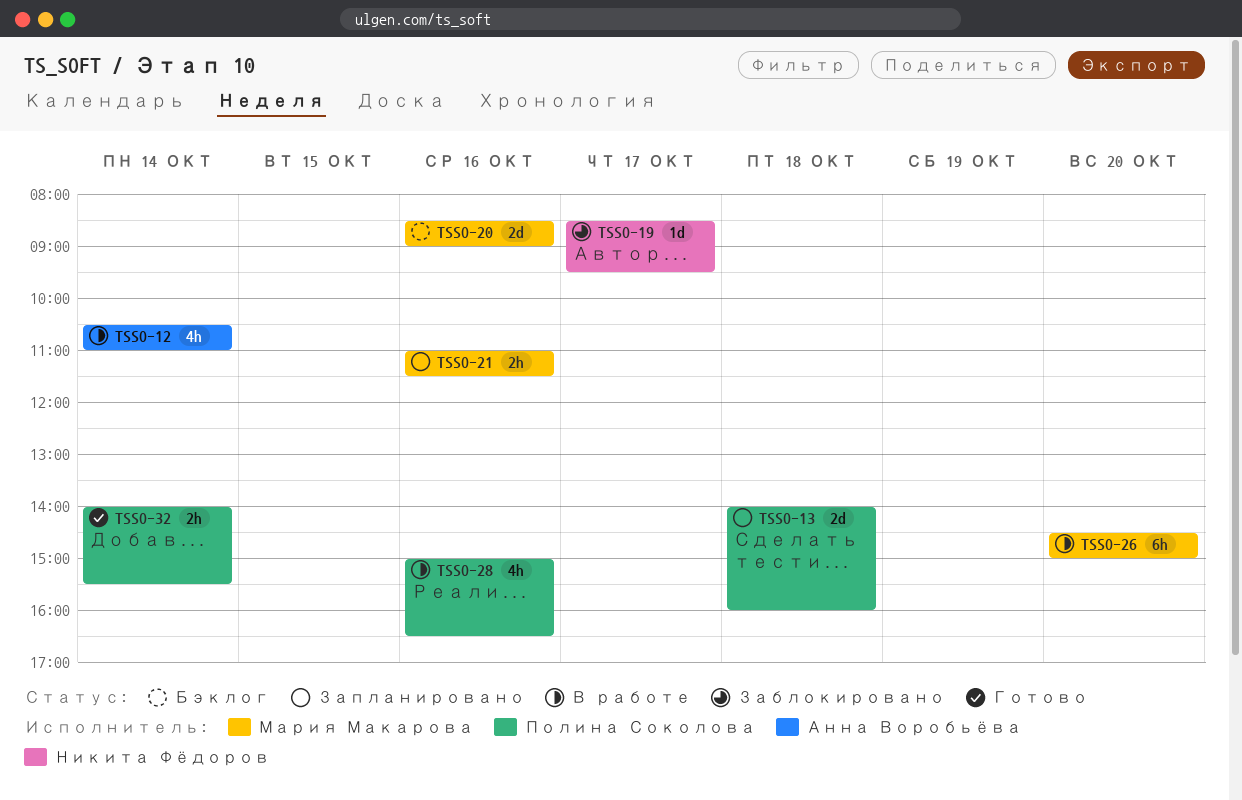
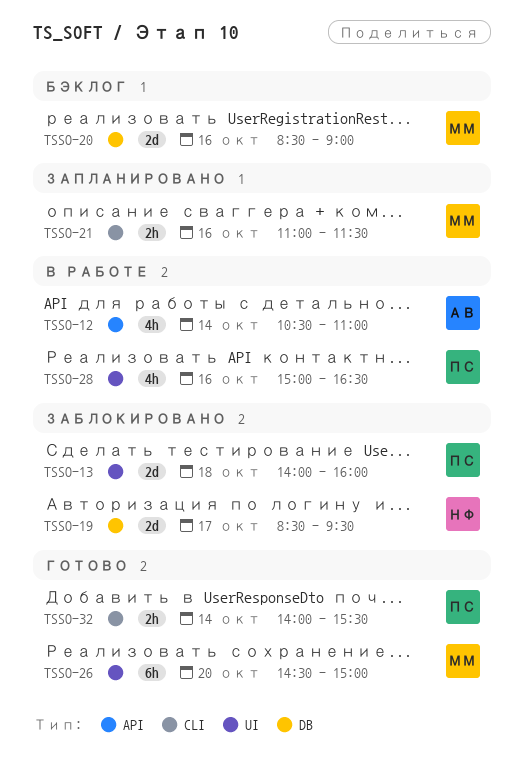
TSSO-13, status: Запланировано -> Заблокировано
TSSO-19, estimate: 1d -> 2d
TSSO-26, status: В работе -> Готово

